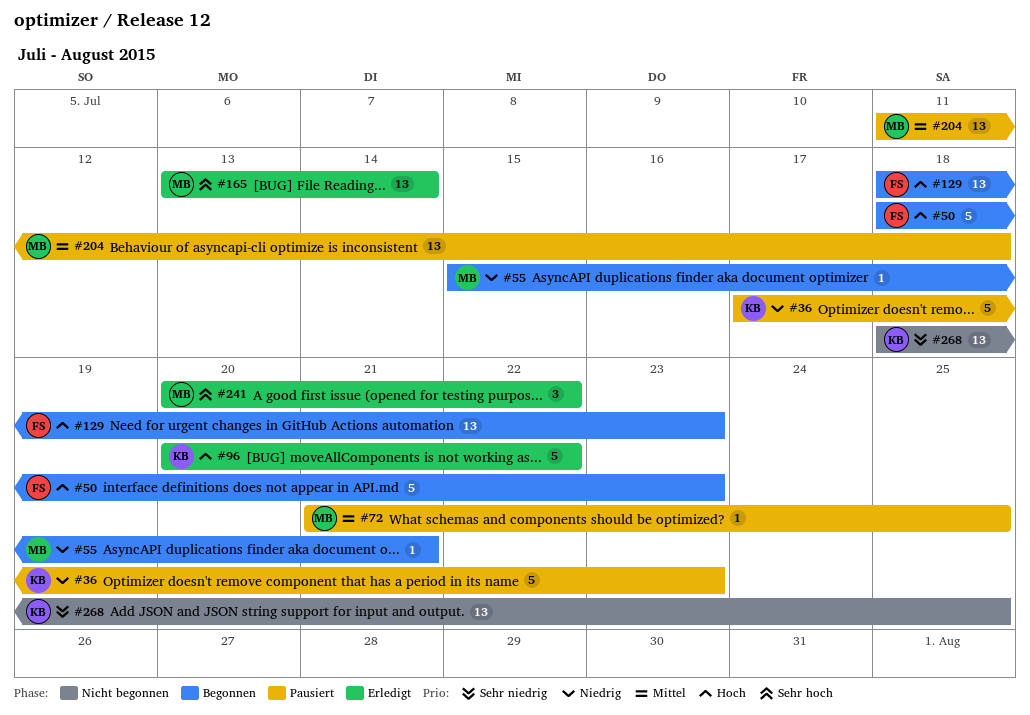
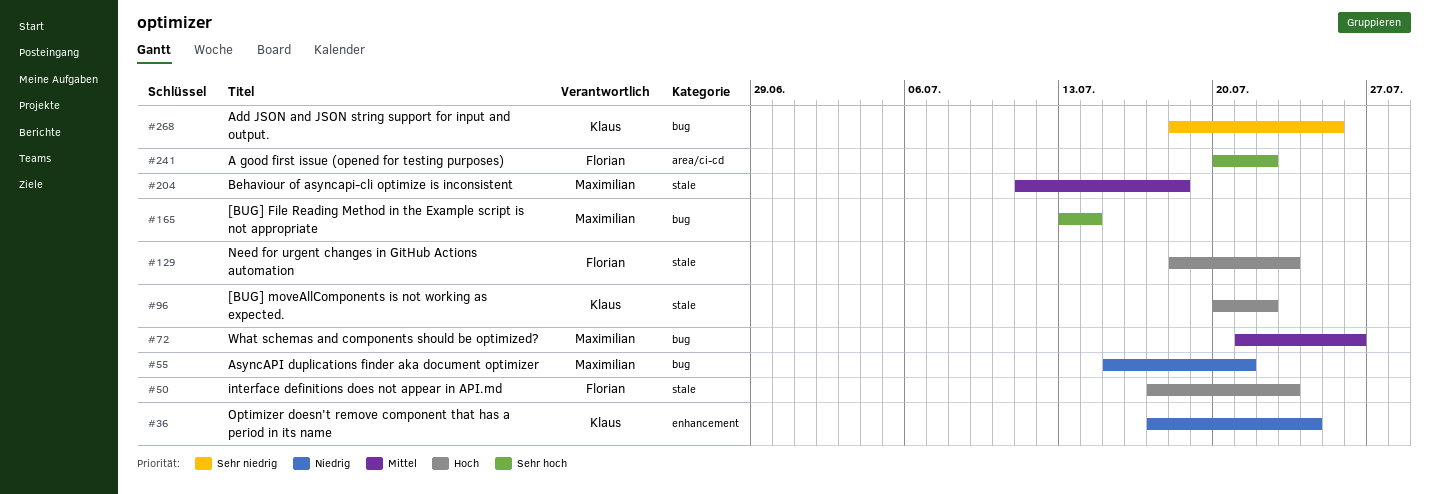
#36, due: Jul 23 -> Jul 24
#50, start: Jul 18 -> Jul 17
#72, due: Jul 25 -> Jul 26
#241, owner: Maximilian -> Florian

